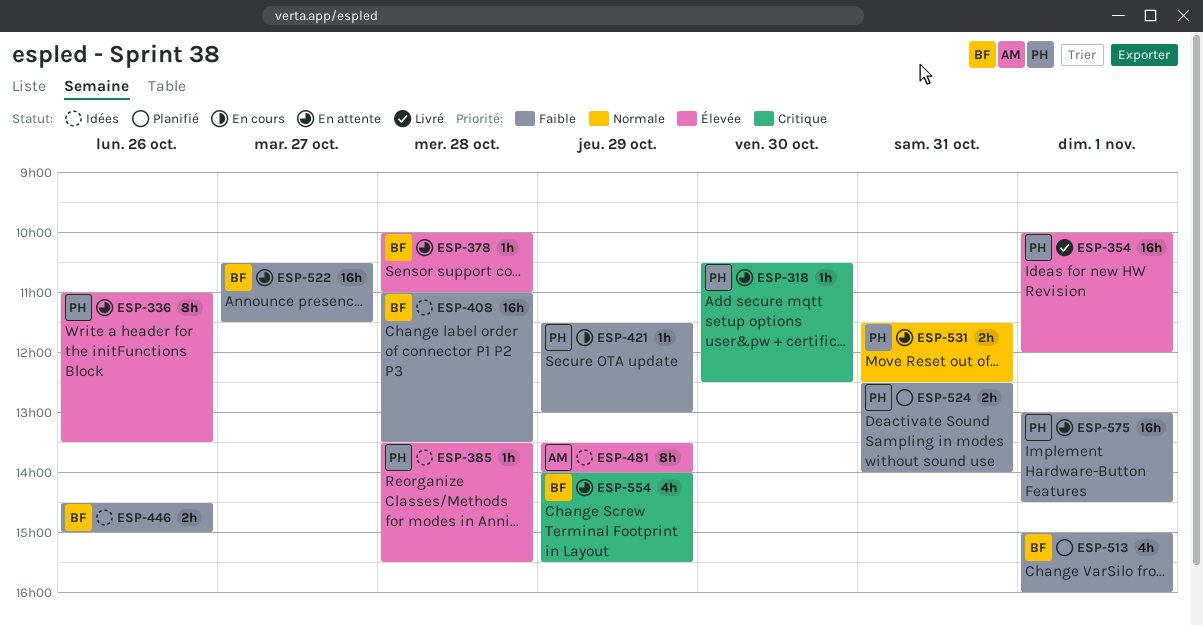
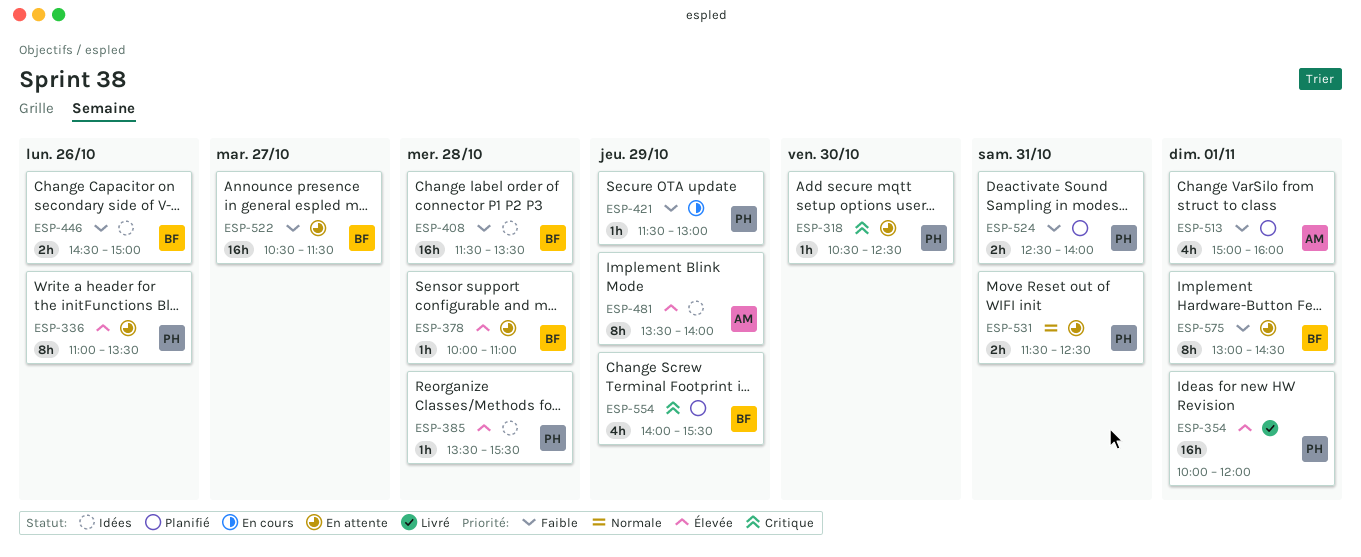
ESP-408, begins: 11:00 -> 11:30
ESP-513, owner: BF -> AM
ESP-554, status: En attente -> Planifié
ESP-575, owner: PH -> BF
ESP-575, estimate: 16h -> 8h

